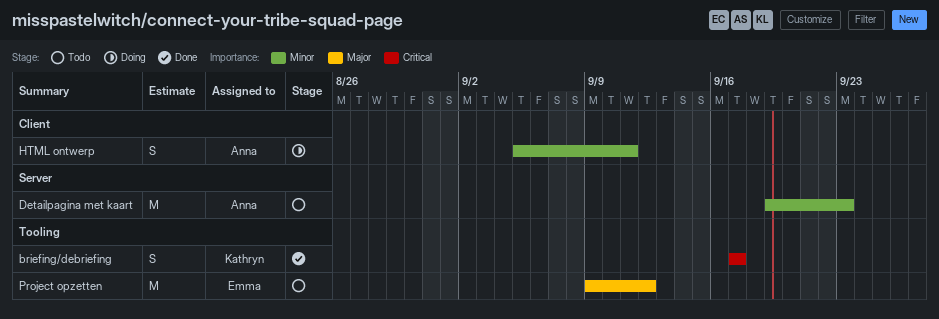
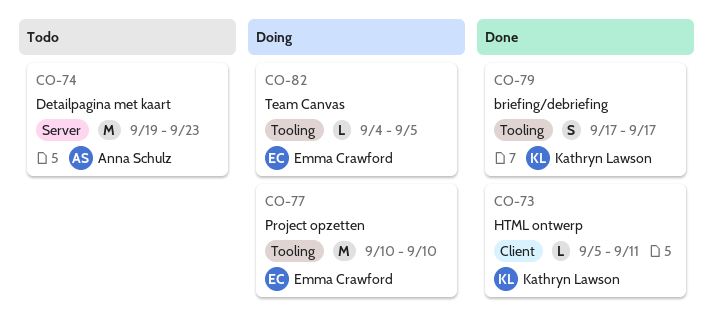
HTML ontwerp, status: Doing -> Done
HTML ontwerp, owner: Anna Schulz -> Kathryn Lawson
HTML ontwerp, estimate: S -> L
Project opzetten, status: Todo -> Doing
Project opzetten, start: Sep 9 -> Sep 10
Project opzetten, due: Sep 12 -> Sep 10
Team Canvas: none -> present

